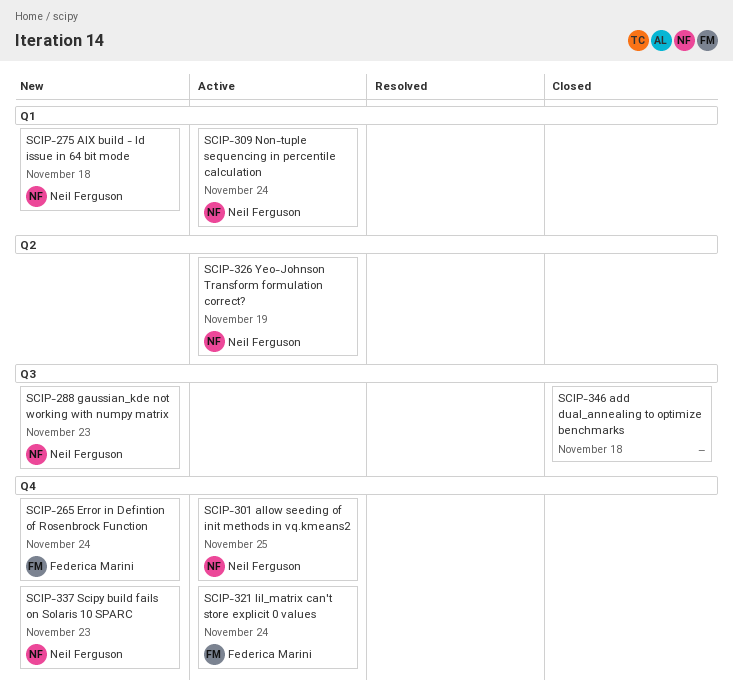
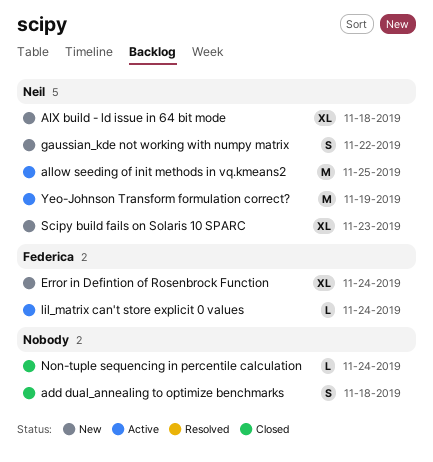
gaussian_kde not working with numpy matrix, due: Nov 23 -> Nov 22
Non-tuple sequencing in percentile calculation, status: Active -> Closed
Non-tuple sequencing in percentile calculation, owner: Neil Ferguson -> none

